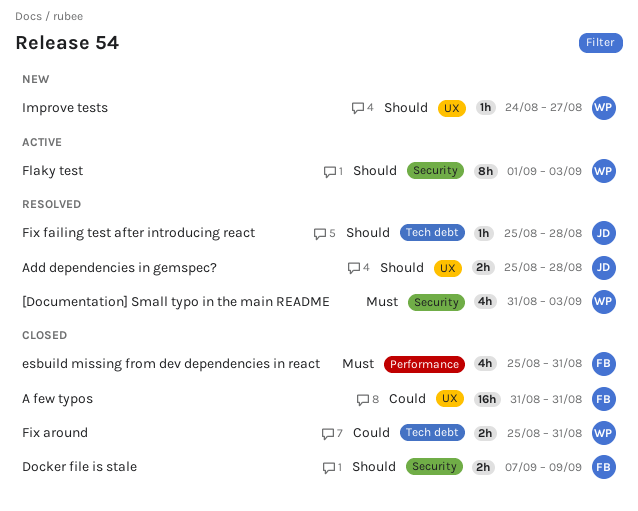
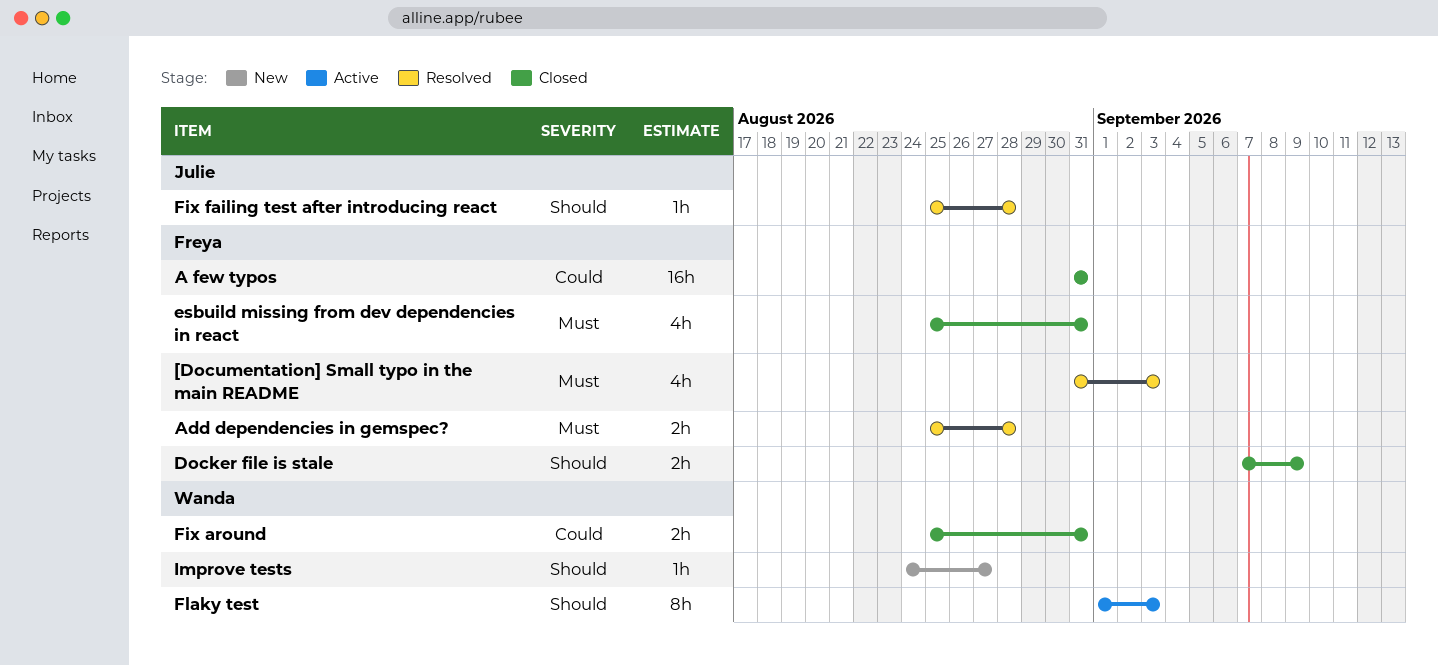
[Documentation] Small typo in the main README, owner: Wanda -> Freya
Add dependencies in gemspec?, owner: Julie -> Freya
Add dependencies in gemspec?, priority: Should -> Must

